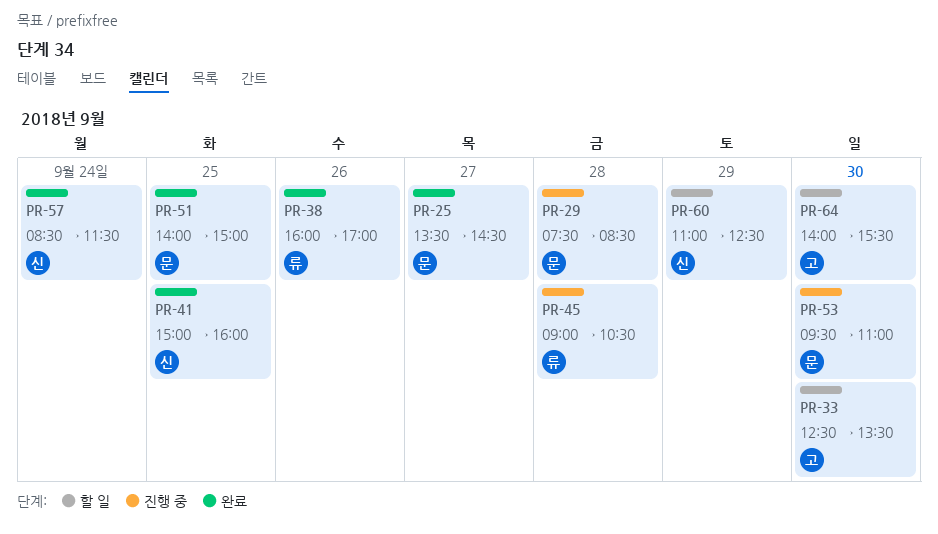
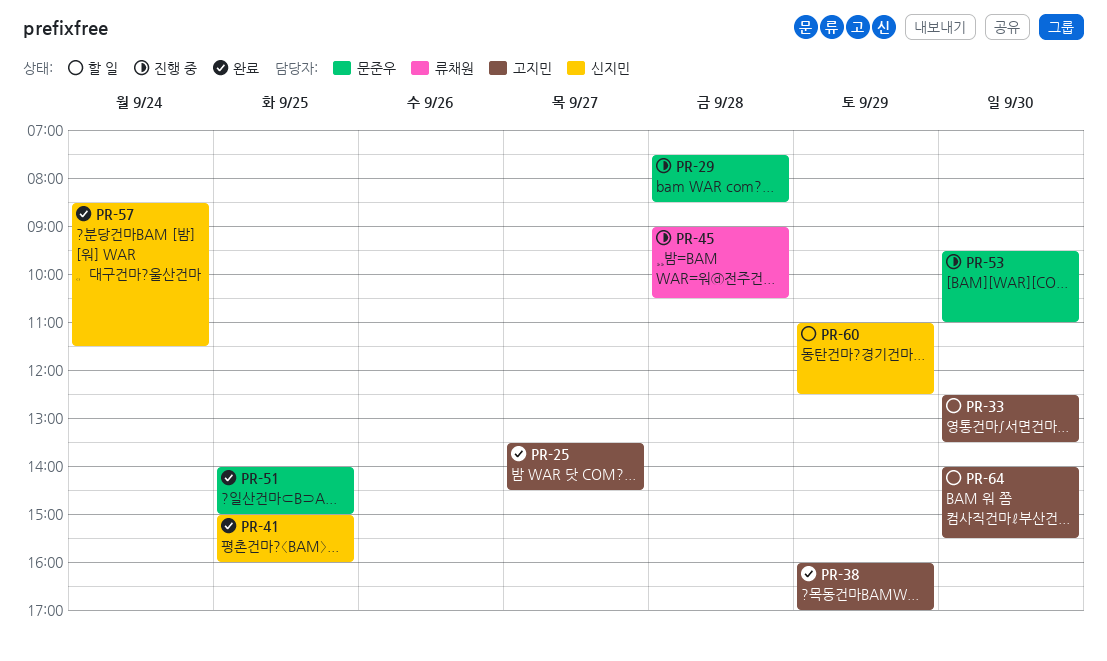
PR-25, owner: 문준우 -> 고지민
PR-38, owner: 류채원 -> 고지민
PR-38, day: Sep 26 -> Sep 29

